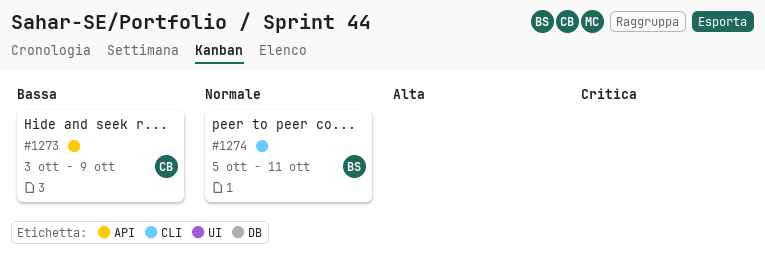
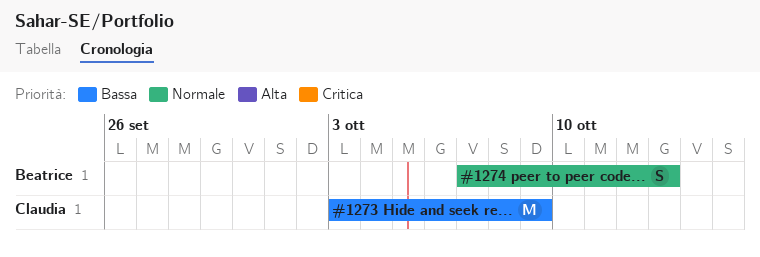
#1274, start: Oct 5 -> Oct 7
#1274, due: Oct 11 -> Oct 13

